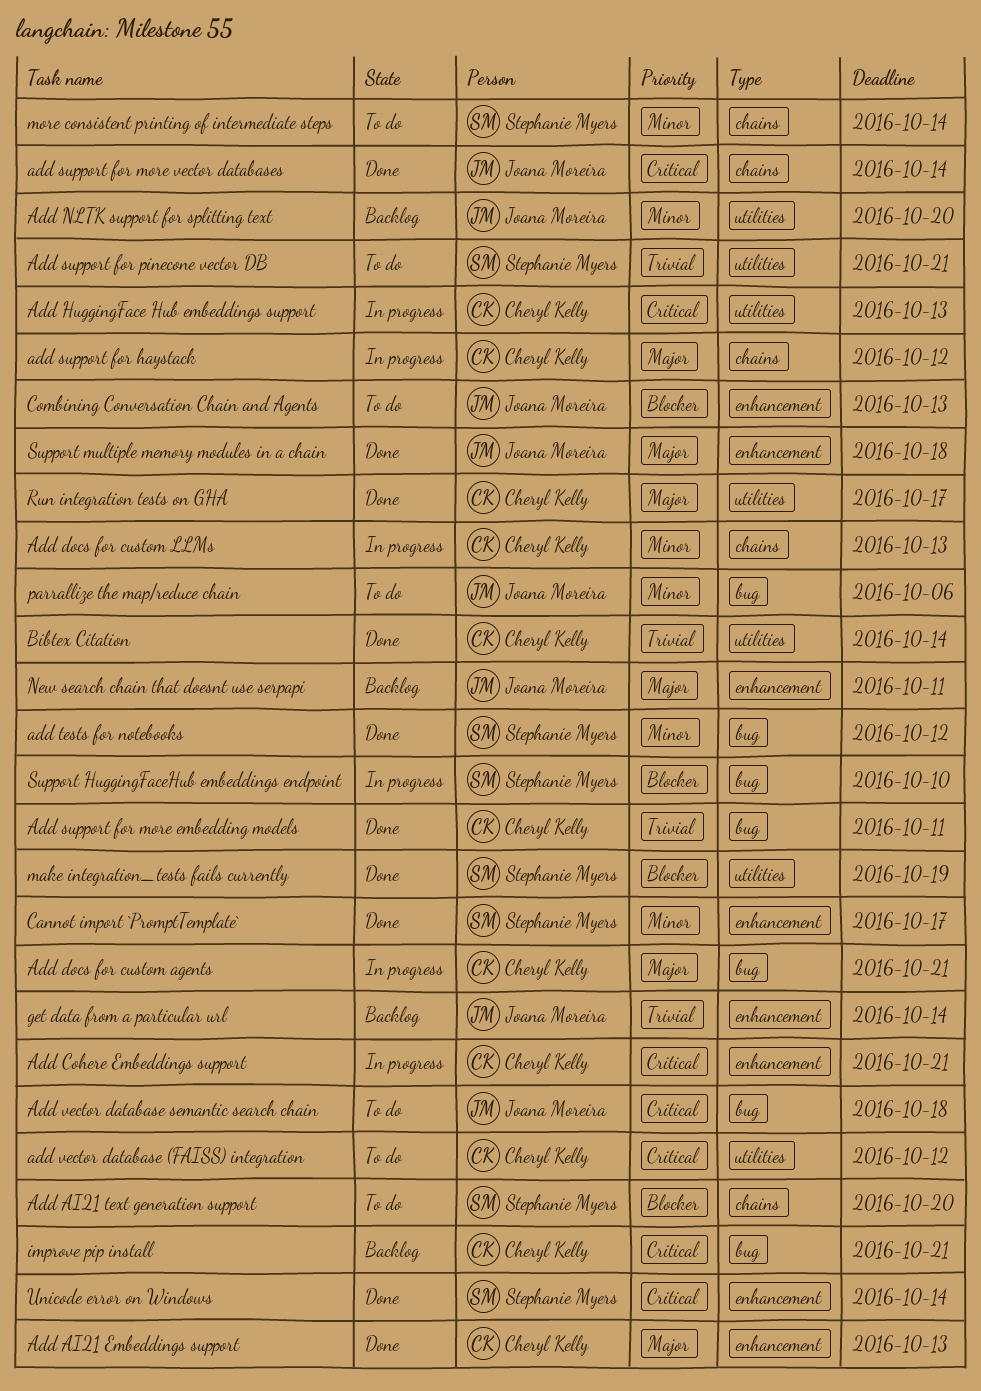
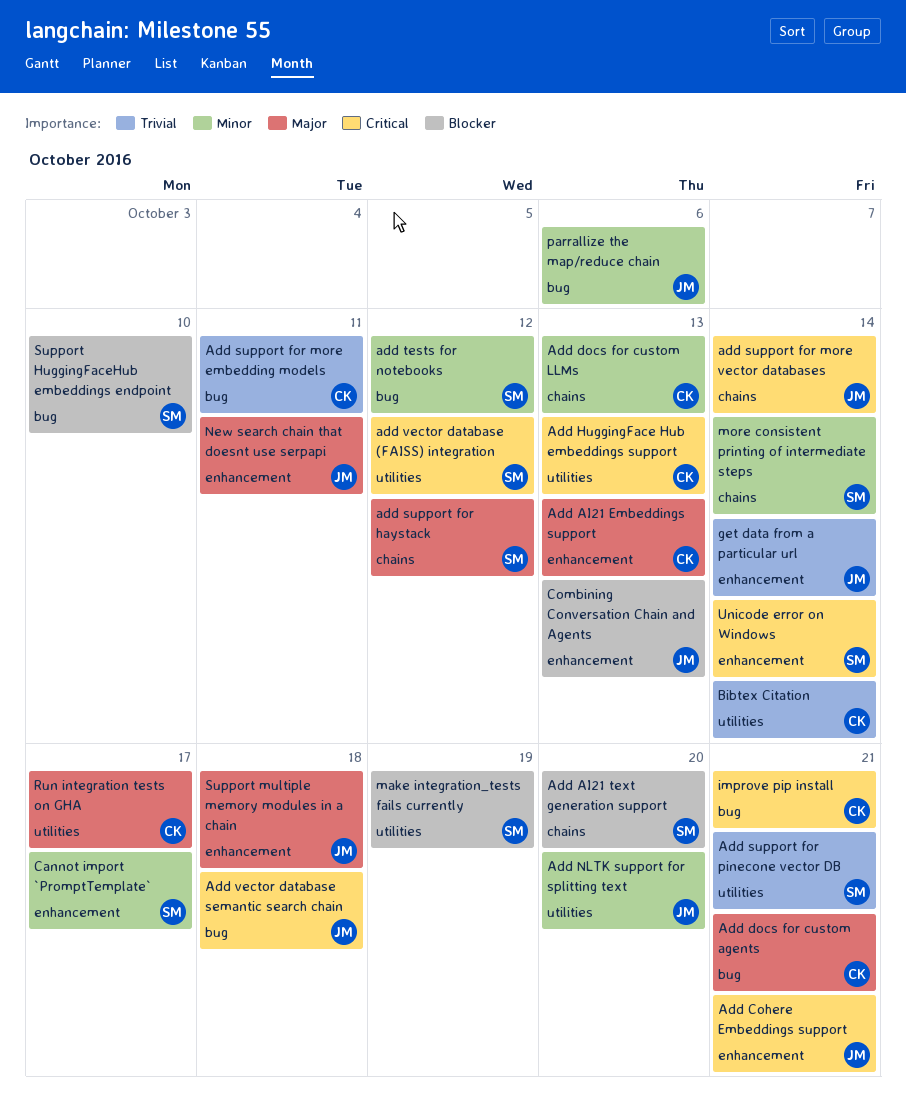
Add Cohere Embeddings support, owner: Cheryl Kelly -> Joana Moreira
add support for haystack, owner: Cheryl Kelly -> Stephanie Myers
add vector database (FAISS) integration, owner: Cheryl Kelly -> Stephanie Myers

